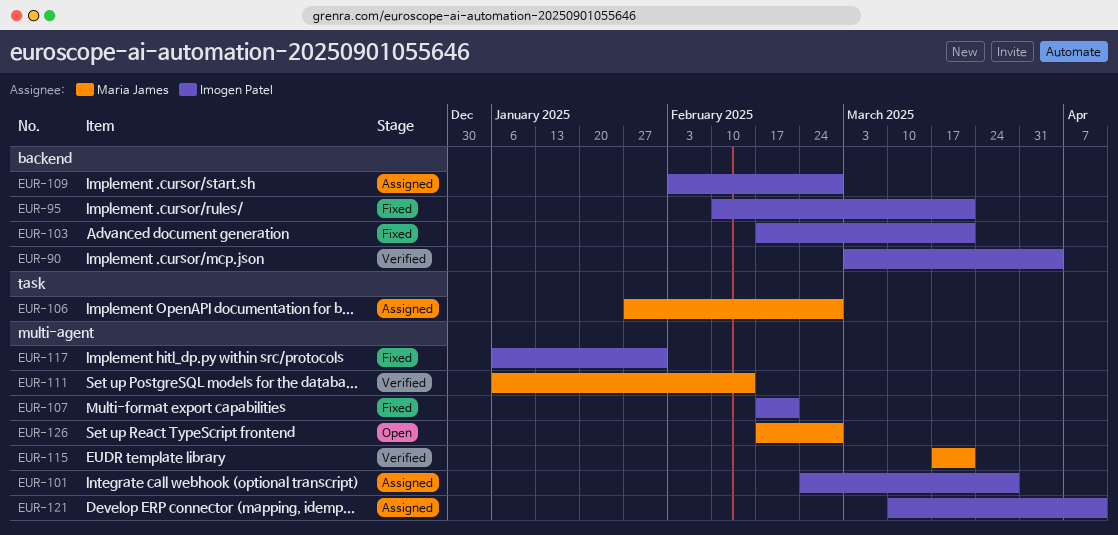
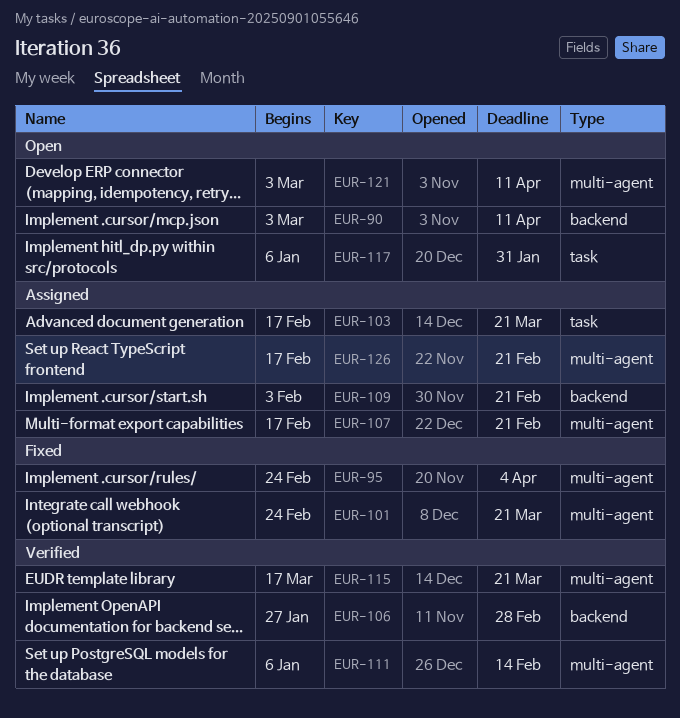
EUR-90, status: Verified -> Open
EUR-90, due: Apr 4 -> Apr 11
EUR-95, label: backend -> multi-agent
EUR-95, start: Feb 10 -> Feb 24
EUR-95, due: Mar 21 -> Apr 4
EUR-101, status: Assigned -> Fixed
EUR-101, due: Mar 28 -> Mar 21
EUR-103, status: Fixed -> Assigned
EUR-103, label: backend -> task
EUR-106, status: Assigned -> Verified
EUR-106, label: task -> backend
EUR-107, status: Fixed -> Assigned
EUR-109, due: Feb 28 -> Feb 21
EUR-117, status: Fixed -> Open
EUR-117, label: multi-agent -> task
EUR-121, status: Assigned -> Open
EUR-121, start: Mar 10 -> Mar 3
EUR-126, status: Open -> Assigned
EUR-126, due: Feb 28 -> Feb 21

